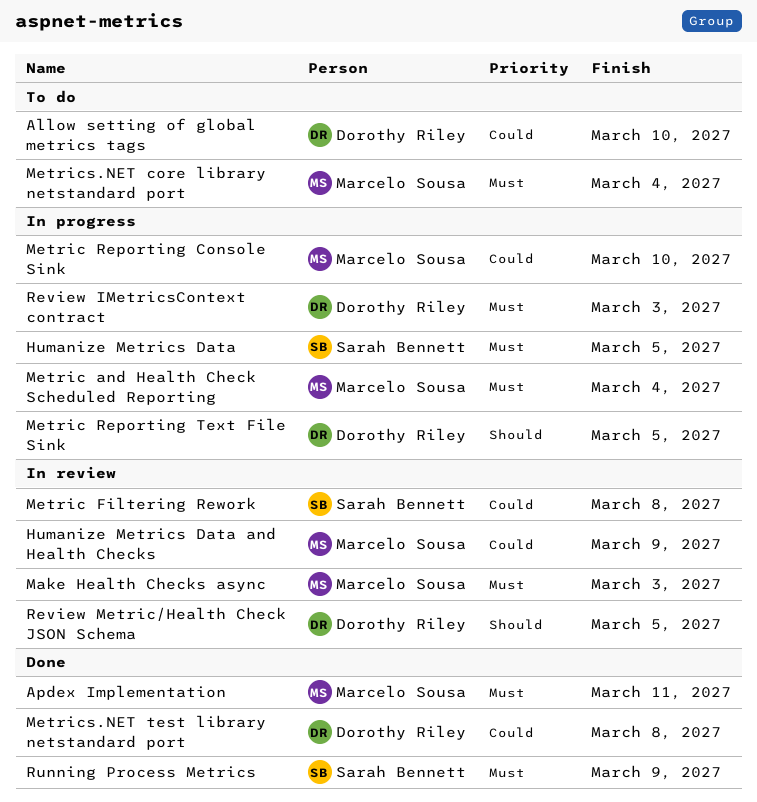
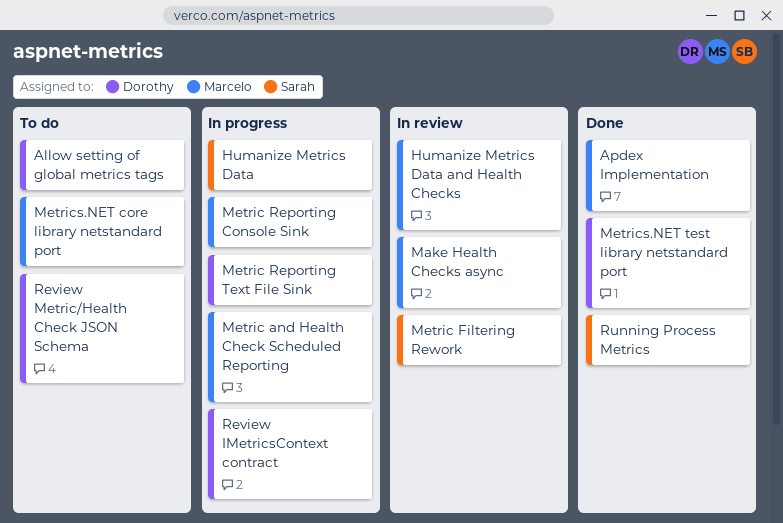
Review Metric/Health Check JSON Schema, status: In review -> To do

